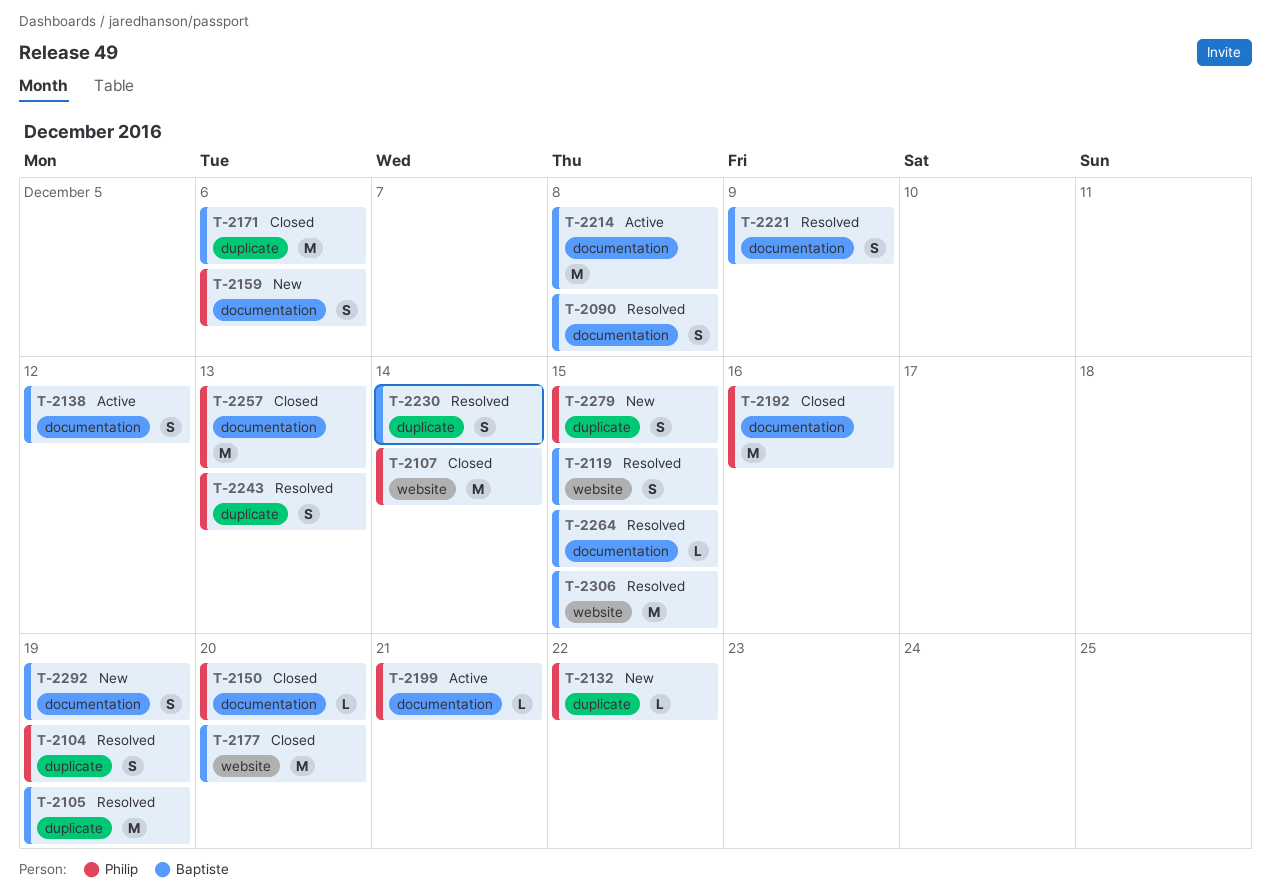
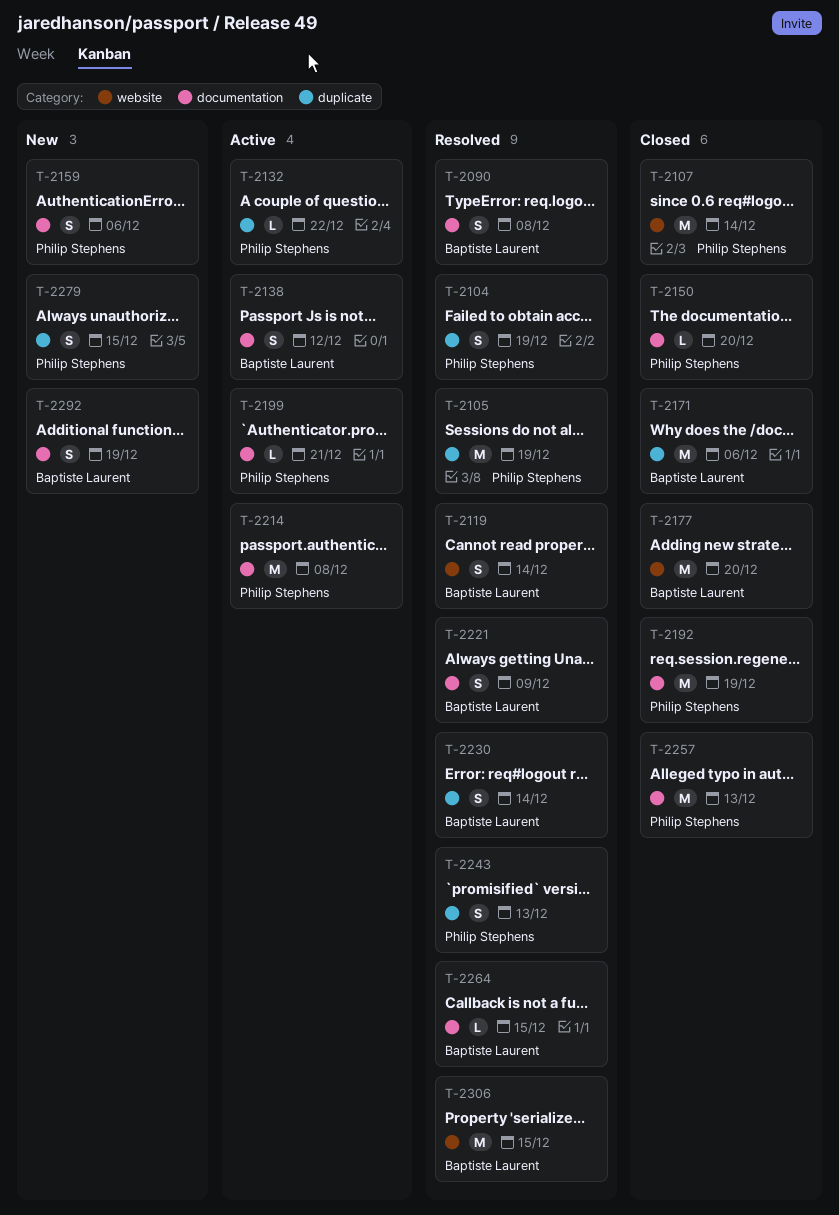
T-2105, owner: Baptiste Laurent -> Philip Stephens
T-2119, due: Dec 15 -> Dec 14
T-2132, status: New -> Active
T-2192, due: Dec 16 -> Dec 19
T-2214, owner: Baptiste Laurent -> Philip Stephens

